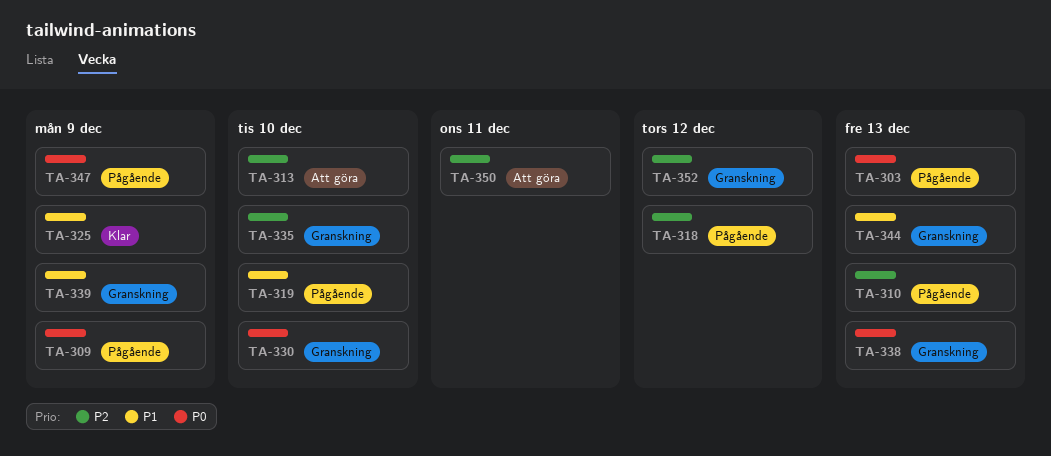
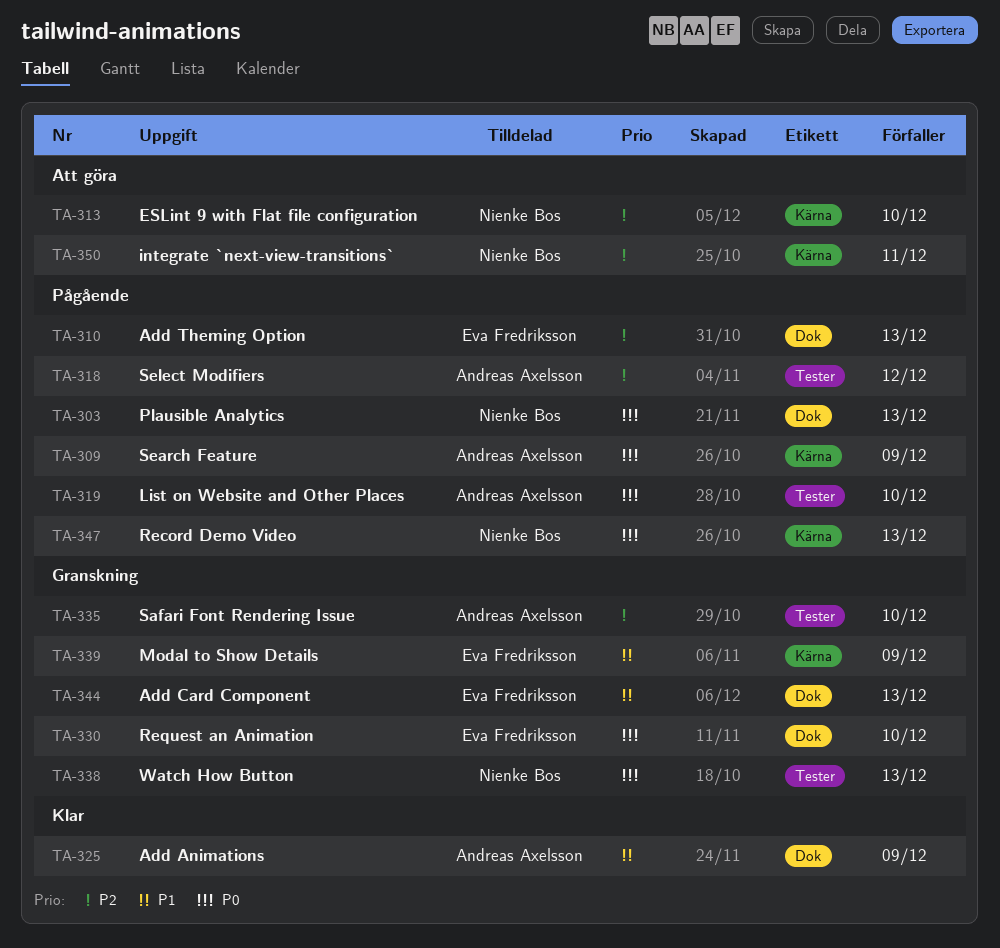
TA-319, priority: P1 -> P0
TA-347, due: Dec 9 -> Dec 13
TA-352: present -> none

